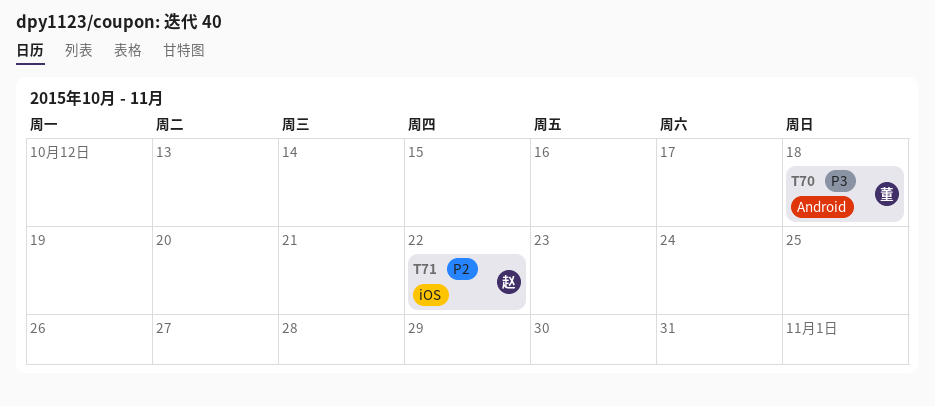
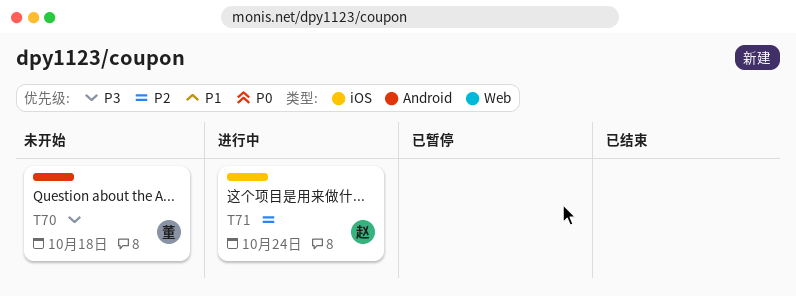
T71, due: Oct 22 -> Oct 24

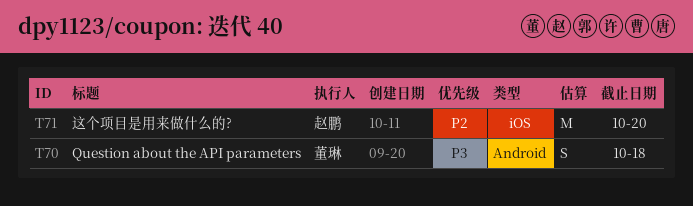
T71, due: Oct 24 -> Oct 20

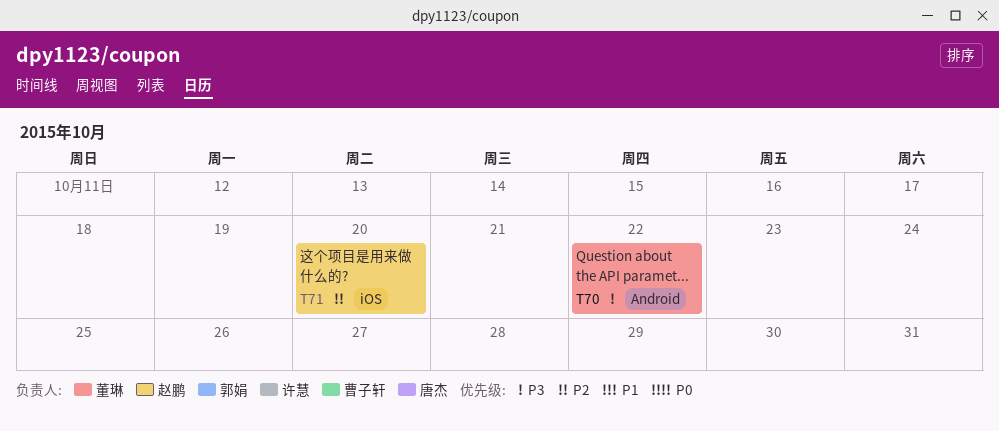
T70, due: Oct 18 -> Oct 22

